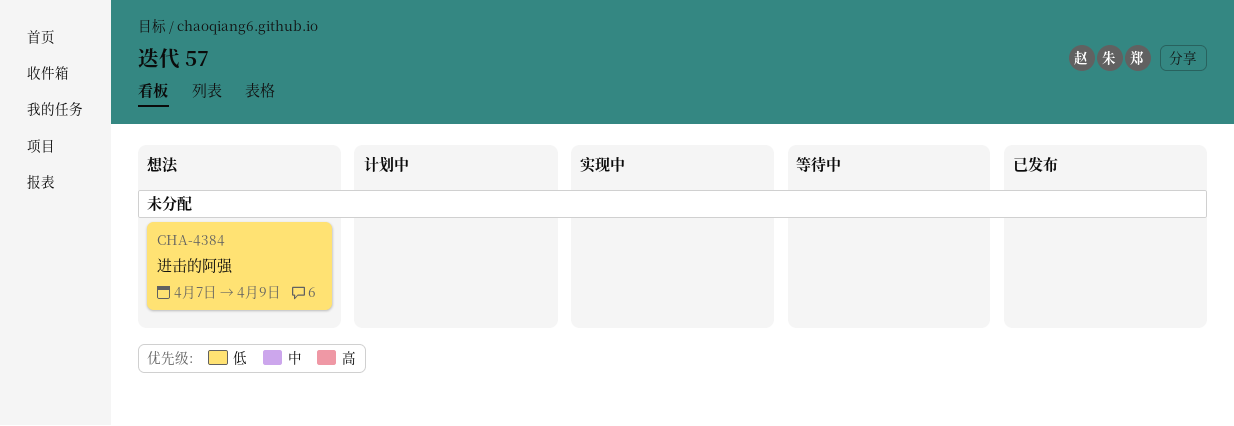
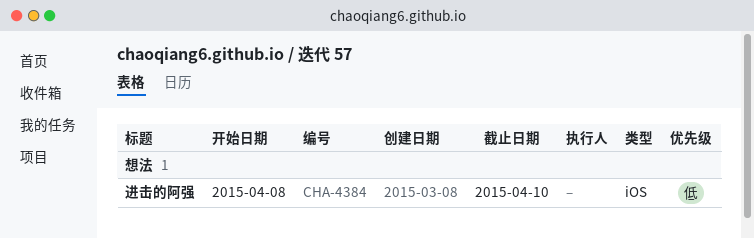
CHA-4384, start: Apr 7 -> Apr 8
CHA-4384, due: Apr 9 -> Apr 10

